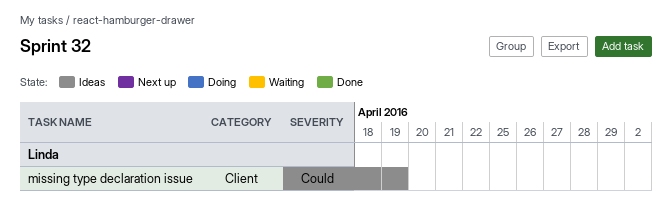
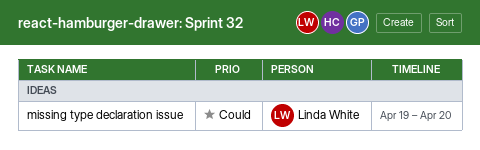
missing type declaration issue, start: Apr 18 -> Apr 19
missing type declaration issue, due: Apr 19 -> Apr 20

